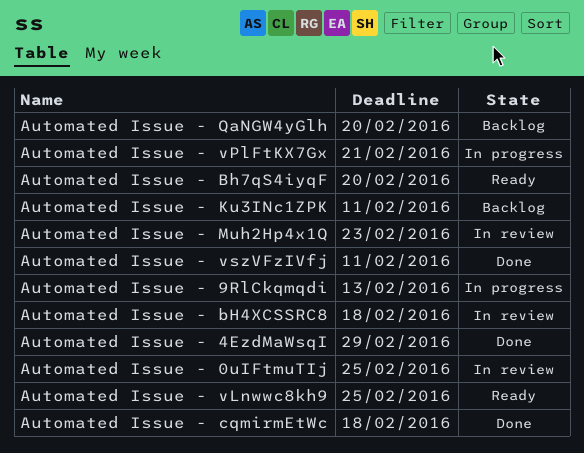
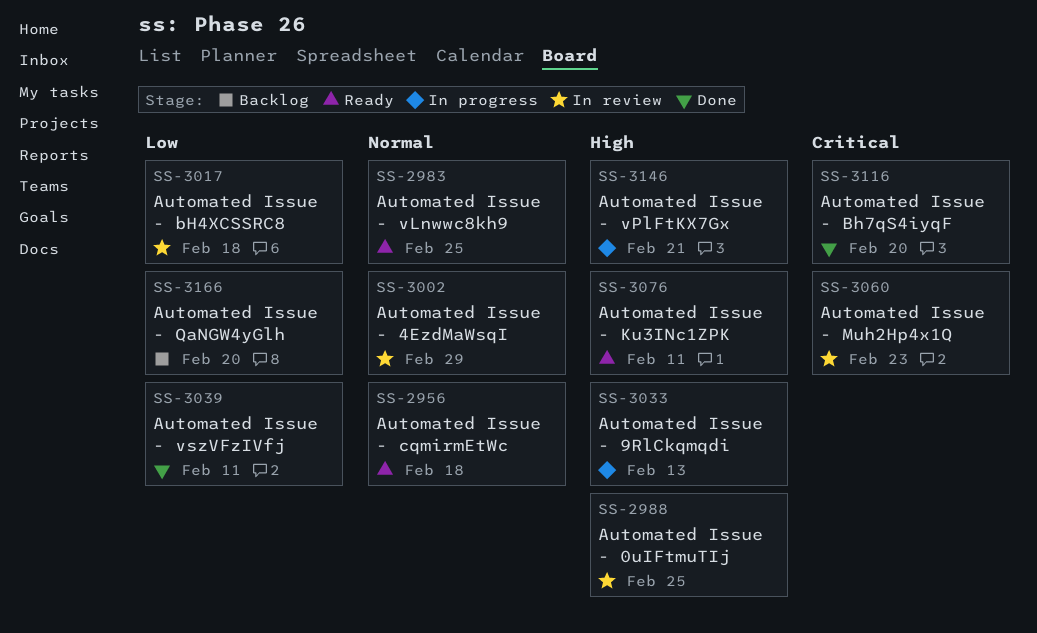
Automated Issue - 4EzdMaWsqI, status: Done -> In review
Automated Issue - Bh7qS4iyqF, status: Ready -> Done
Automated Issue - cqmirmEtWc, status: Done -> Ready
Automated Issue - Ku3INc1ZPK, status: Backlog -> Ready

